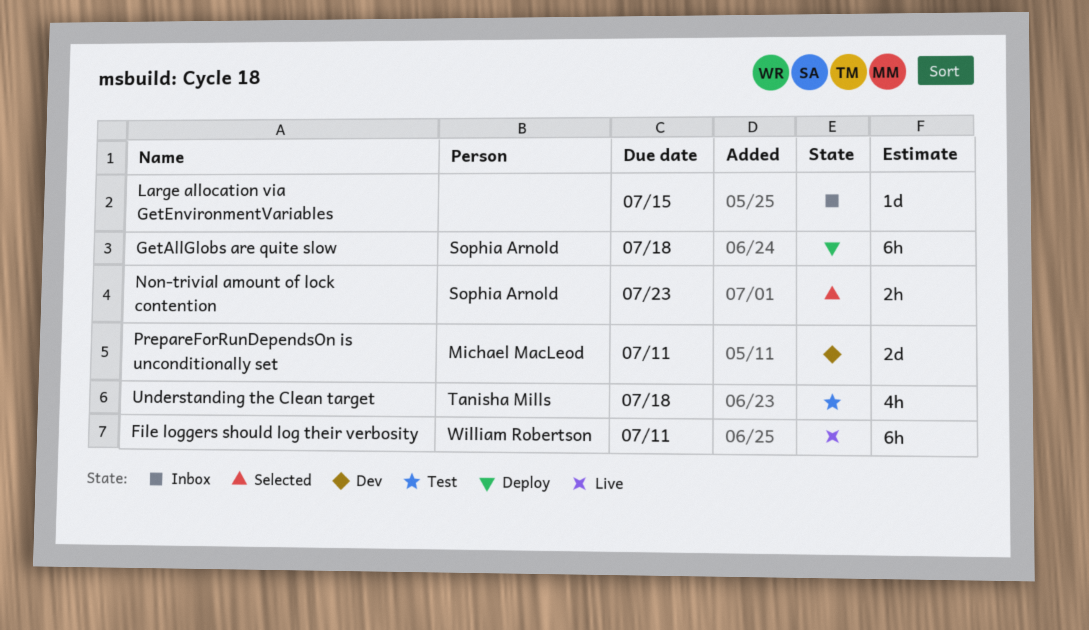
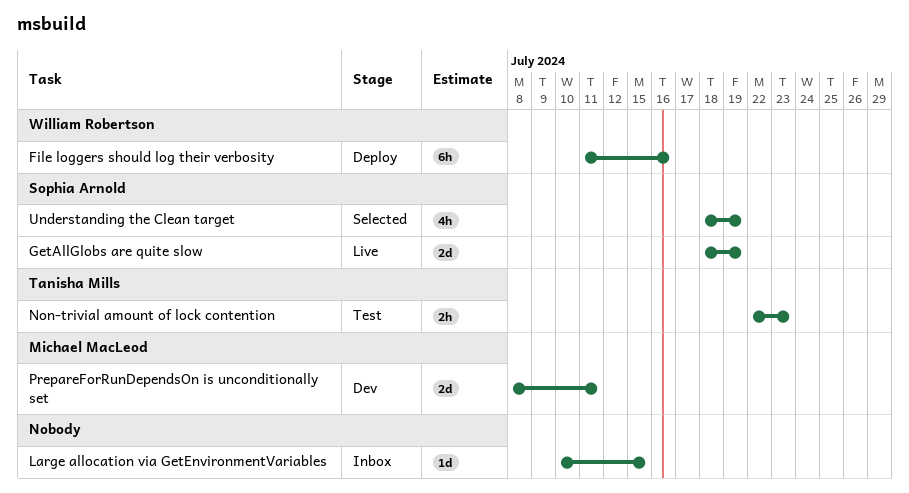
File loggers should log their verbosity, status: Live -> Deploy
File loggers should log their verbosity, due: Jul 11 -> Jul 16
GetAllGlobs are quite slow, status: Deploy -> Live
GetAllGlobs are quite slow, estimate: 6h -> 2d
GetAllGlobs are quite slow, due: Jul 18 -> Jul 19
Non-trivial amount of lock contention, status: Selected -> Test
Non-trivial amount of lock contention, owner: Sophia Arnold -> Tanisha Mills
Understanding the Clean target, status: Test -> Selected
Understanding the Clean target, owner: Tanisha Mills -> Sophia Arnold
Understanding the Clean target, due: Jul 18 -> Jul 19

